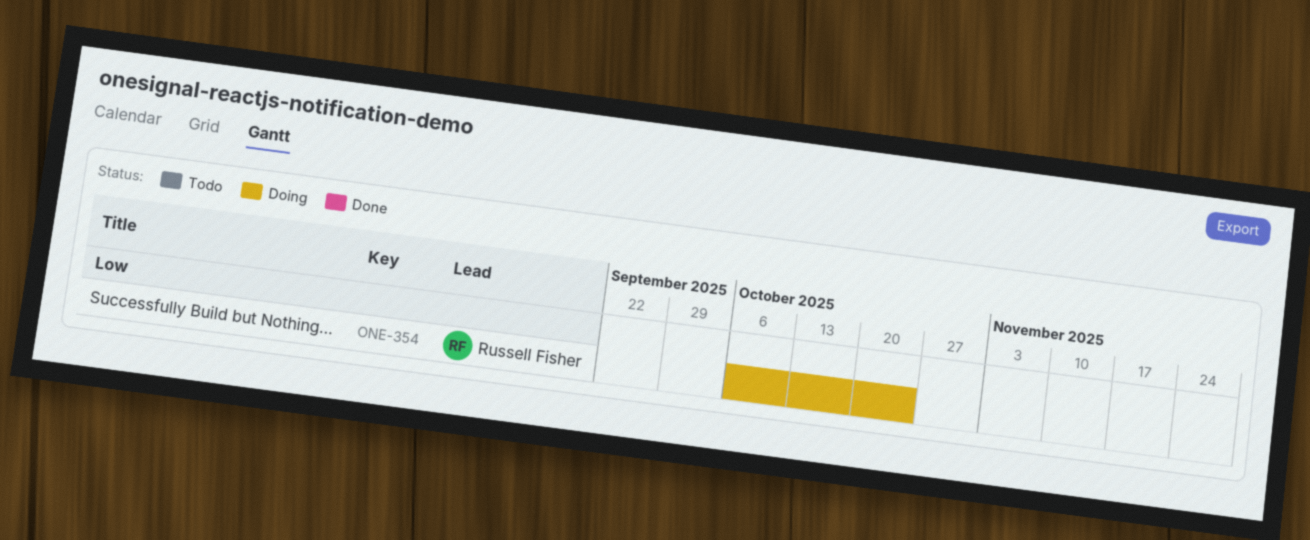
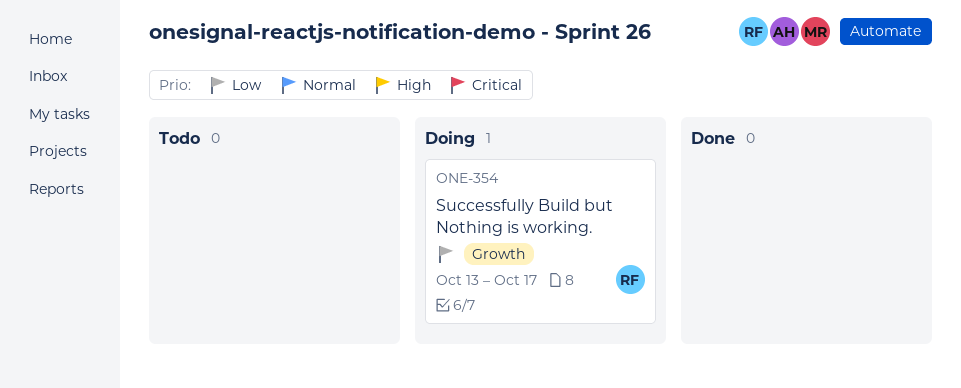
ONE-354, start: Oct 6 -> Oct 13
ONE-354, due: Oct 24 -> Oct 17

